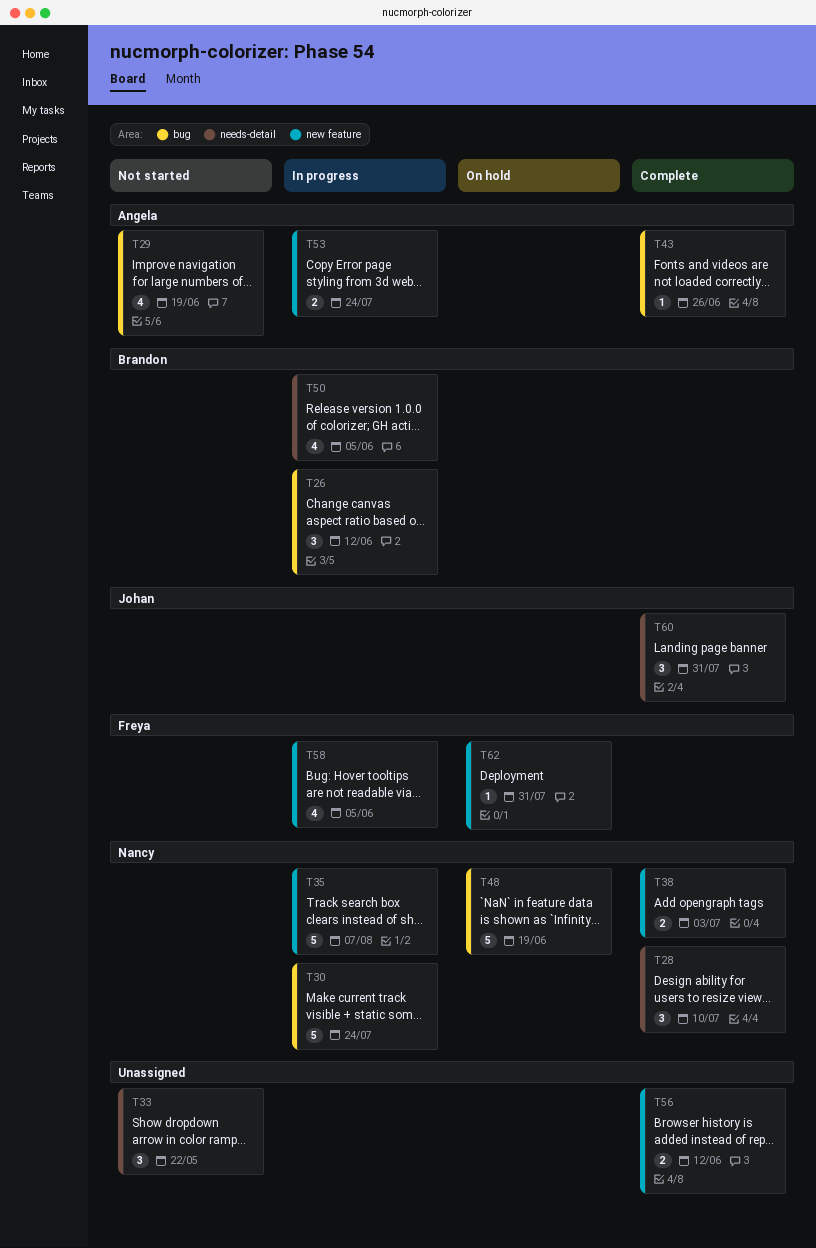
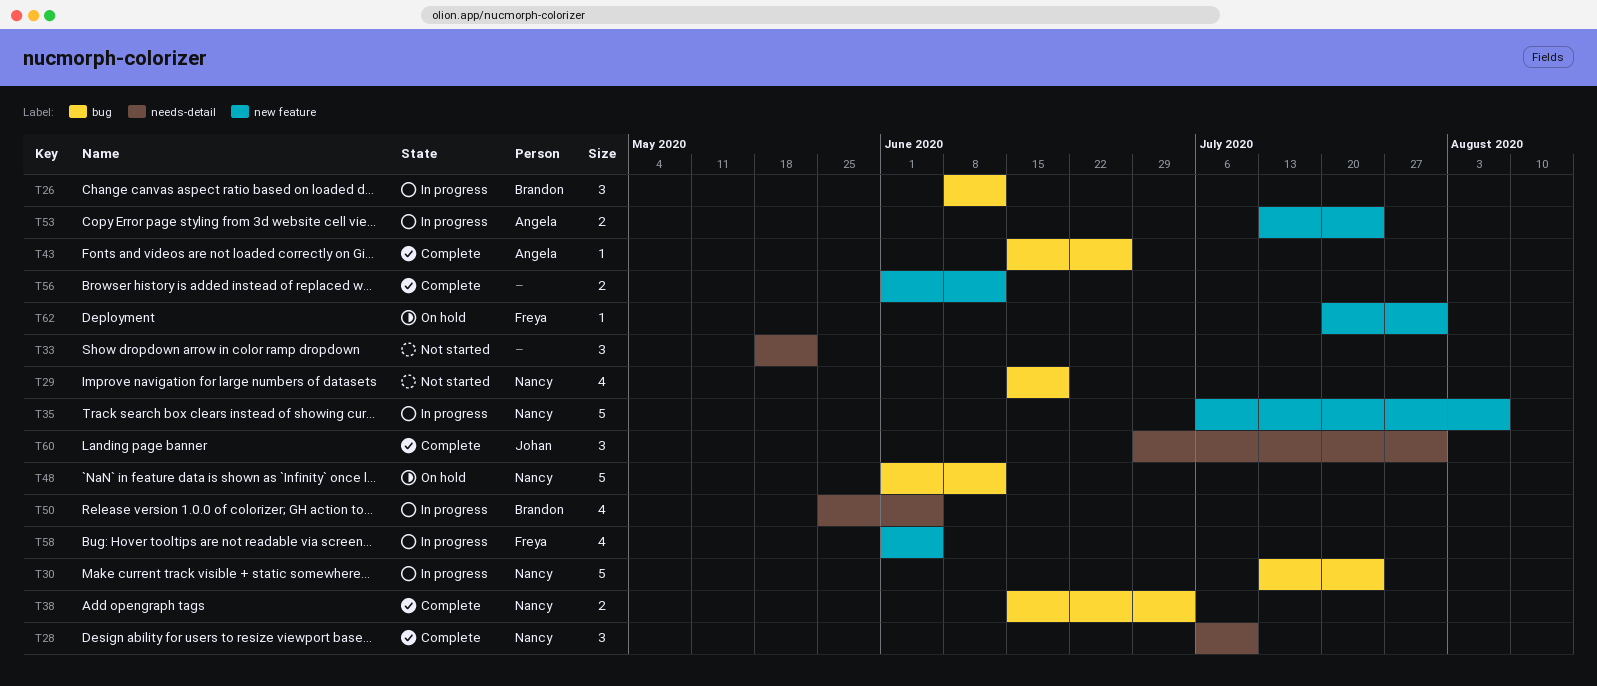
T29, owner: Angela -> Nancy
T38, label: new feature -> bug
T48, due: Jun 19 -> Jun 12

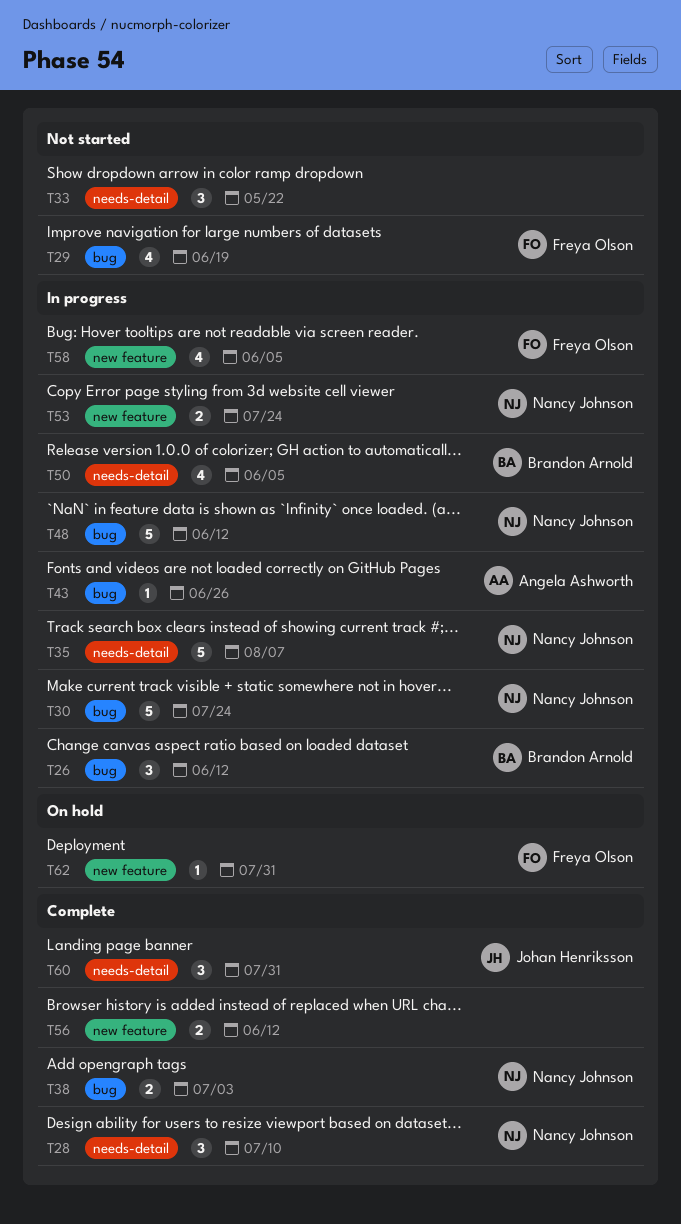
T29, owner: Nancy Johnson -> Freya Olson
T35, label: new feature -> needs-detail
T43, status: Complete -> In progress
T48, status: On hold -> In progress
T53, owner: Angela Ashworth -> Nancy Johnson

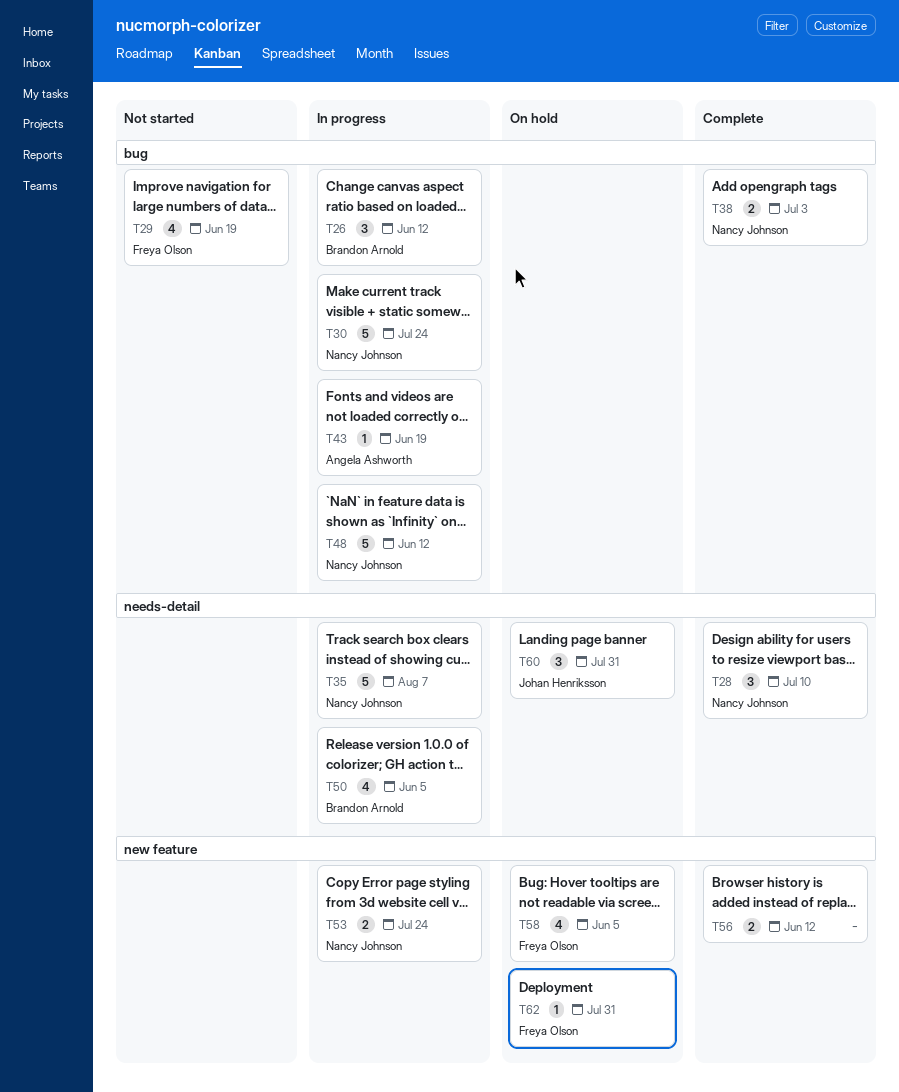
T33: present -> none
T43, due: Jun 26 -> Jun 19
T58, status: In progress -> On hold
T60, status: Complete -> On hold

